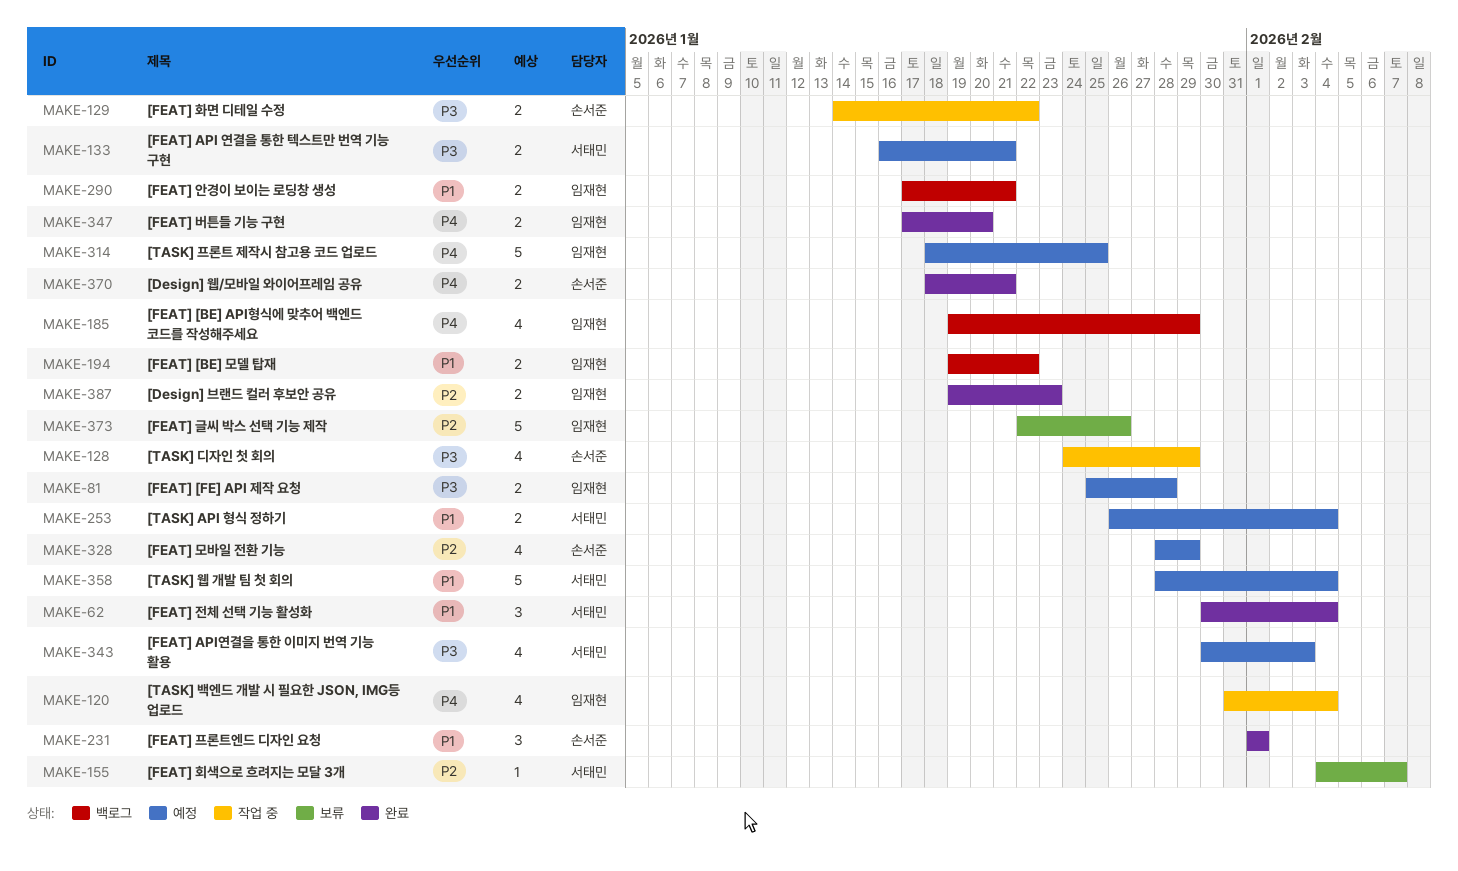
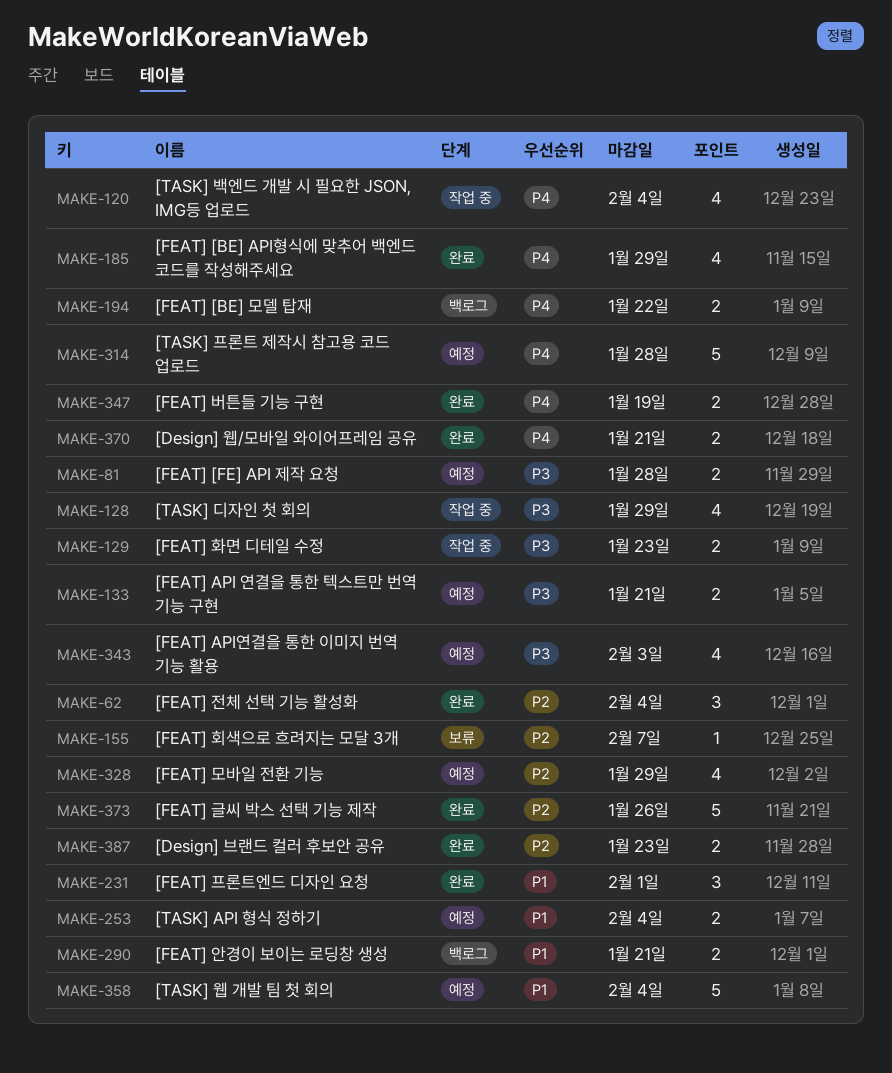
MAKE-62, priority: P1 -> P2
MAKE-129, due: Jan 22 -> Jan 23
MAKE-185, status: 백로그 -> 완료
MAKE-194, priority: P1 -> P4
MAKE-314, due: Jan 25 -> Jan 28
MAKE-347, due: Jan 20 -> Jan 19
MAKE-373, status: 보류 -> 완료

